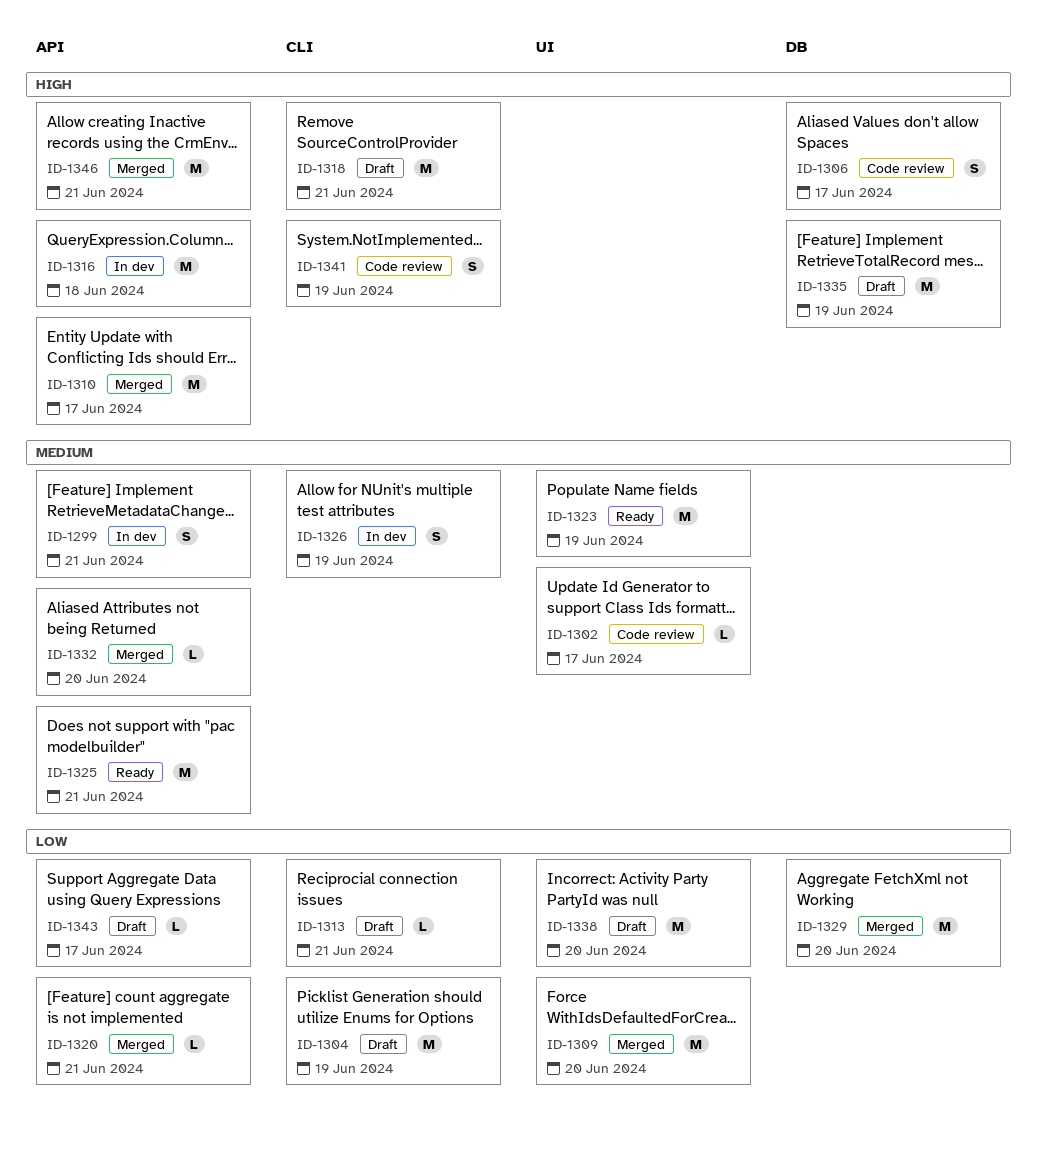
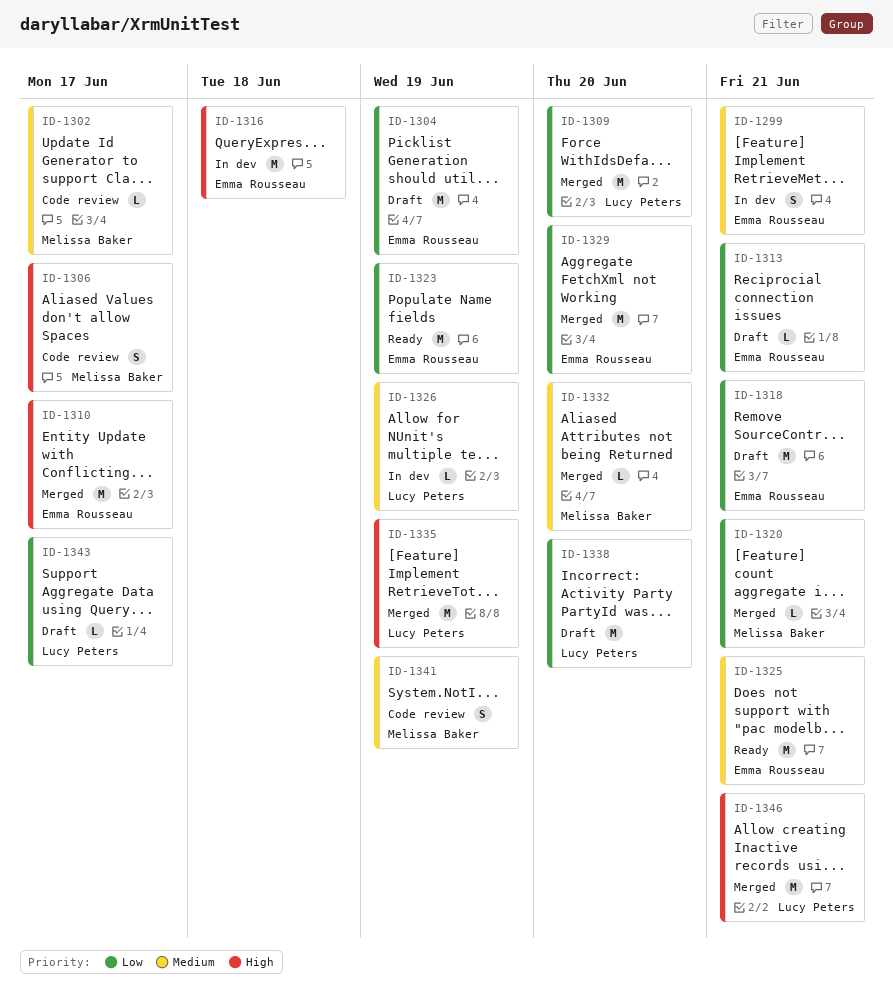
ID-1318, priority: High -> Low
ID-1323, priority: Medium -> Low
ID-1326, estimate: S -> L
ID-1335, status: Draft -> Merged
ID-1341, priority: High -> Medium

